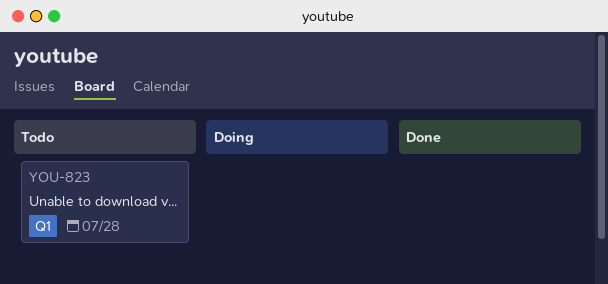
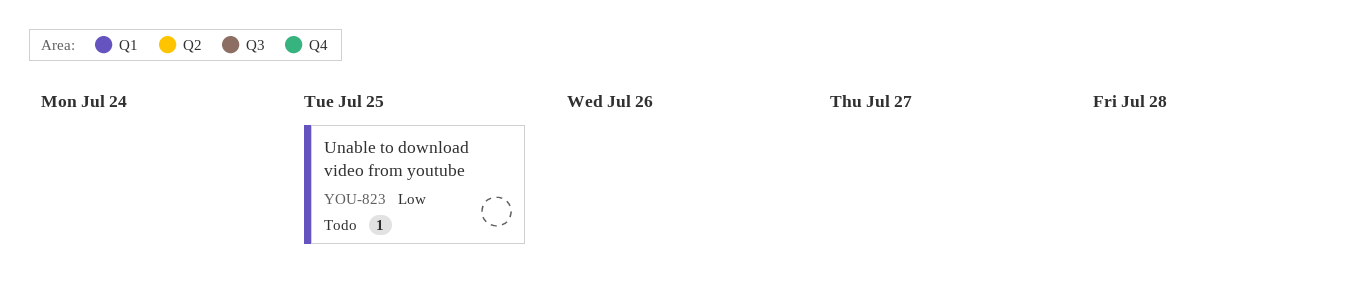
YOU-823, due: Jul 28 -> Jul 25

